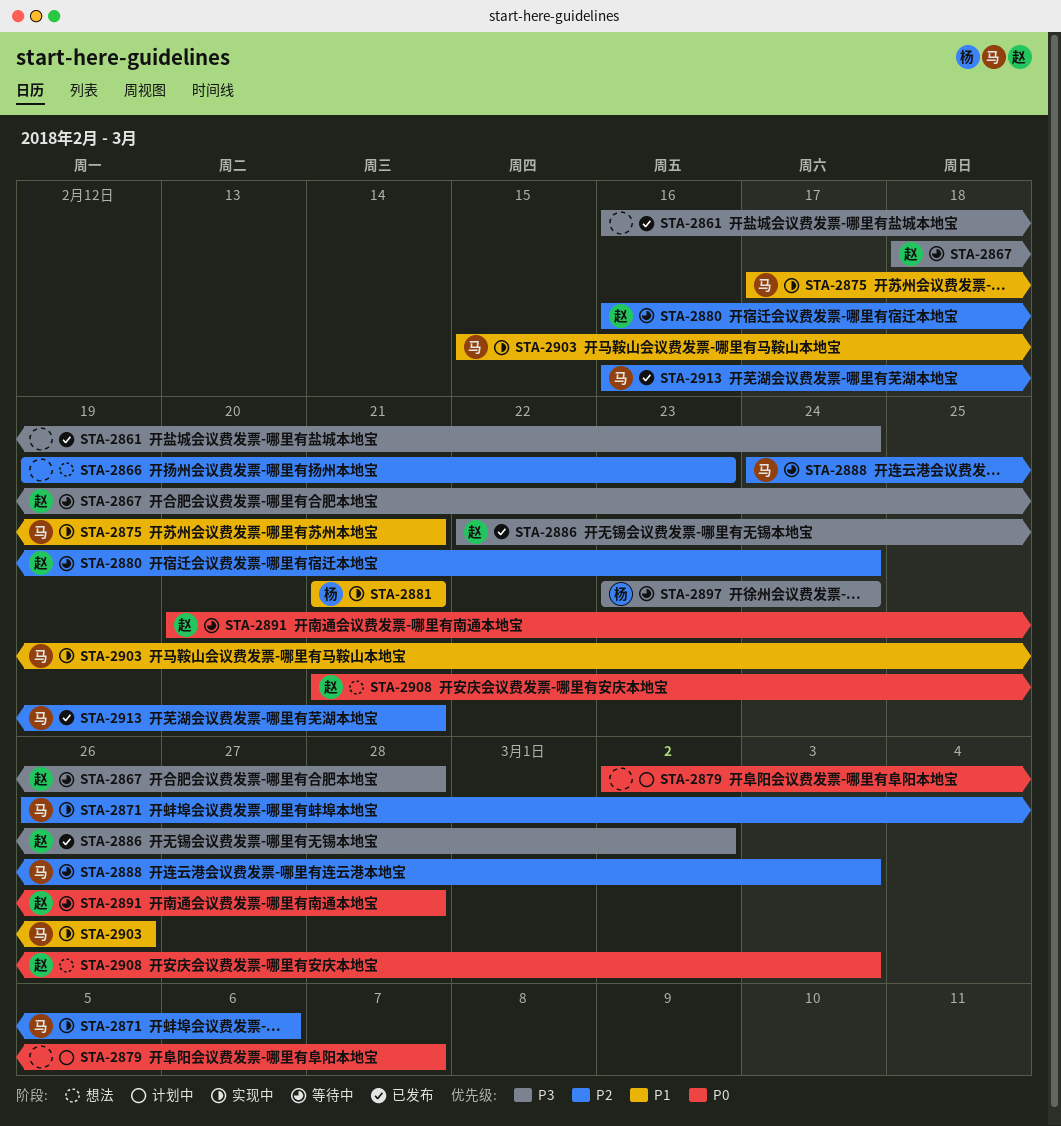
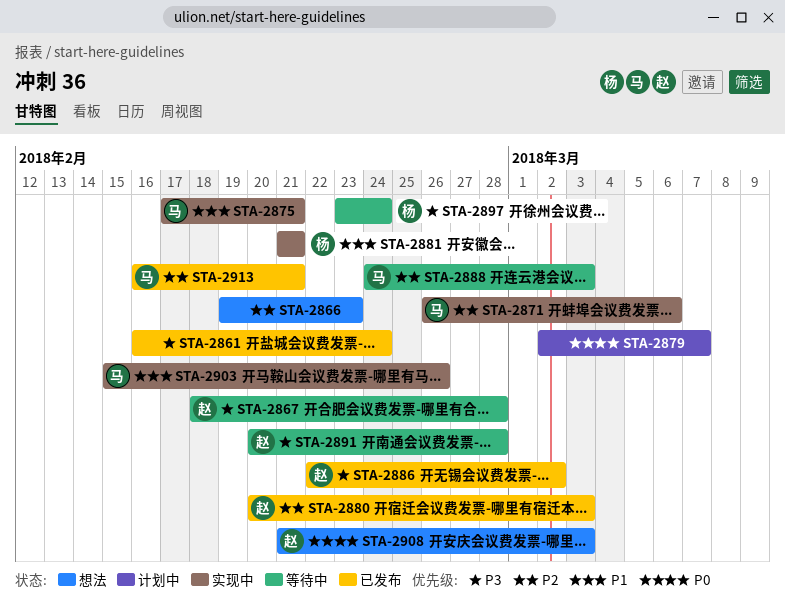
STA-2880, status: 等待中 -> 已发布
STA-2880, start: Feb 16 -> Feb 20
STA-2880, due: Feb 24 -> Mar 3
STA-2891, priority: P0 -> P3

